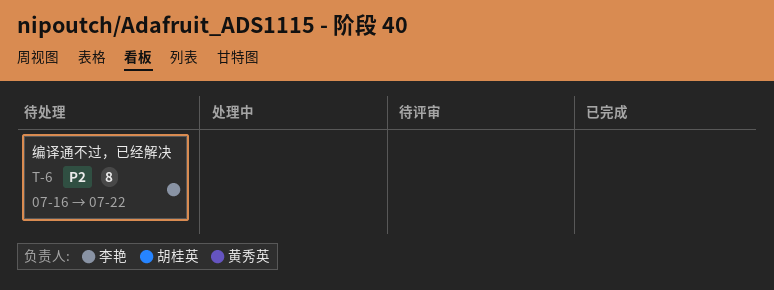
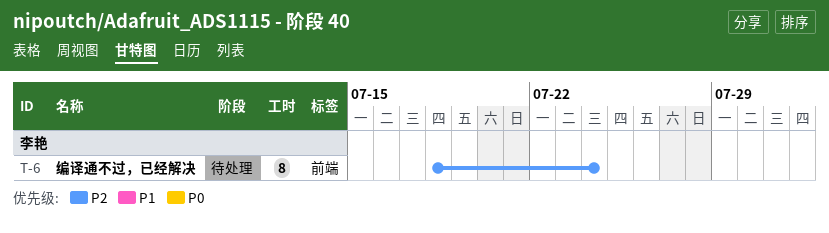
T-6, start: Jul 16 -> Jul 18
T-6, due: Jul 22 -> Jul 24

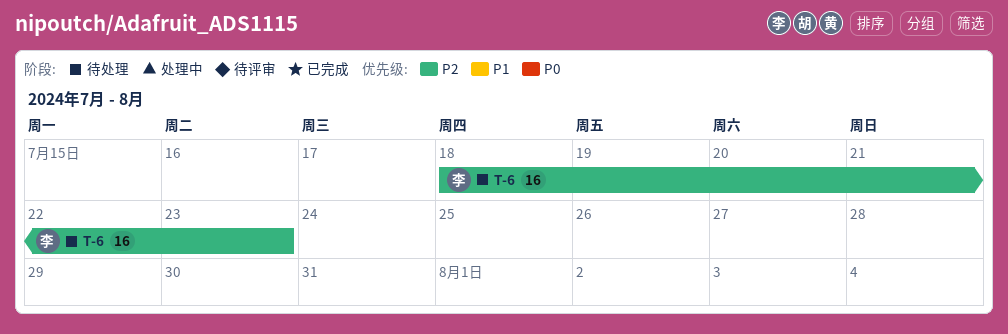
T-6, estimate: 8 -> 16
T-6, due: Jul 24 -> Jul 23

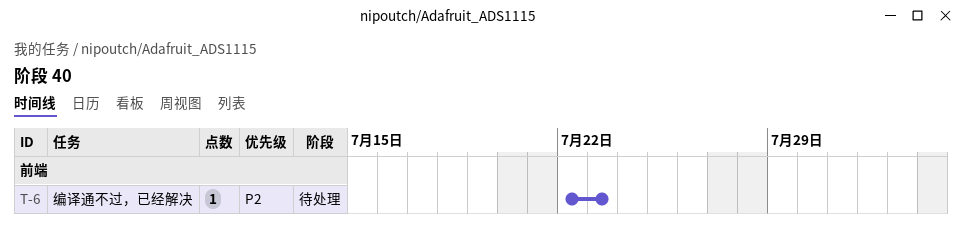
T-6, estimate: 16 -> 1
T-6, start: Jul 18 -> Jul 22

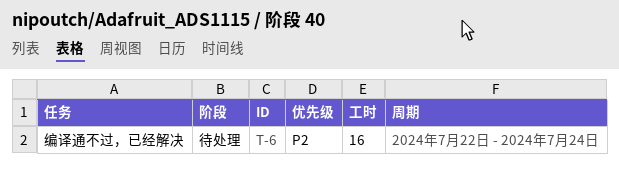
T-6, estimate: 1 -> 16
T-6, due: Jul 23 -> Jul 24

